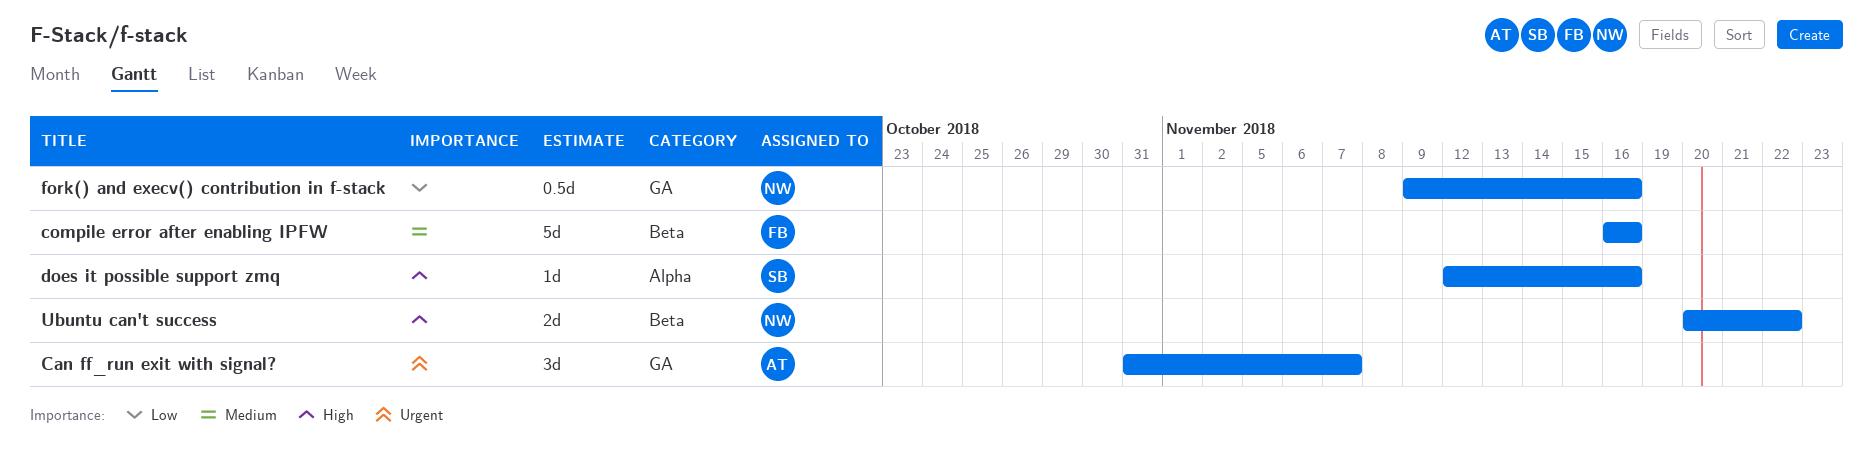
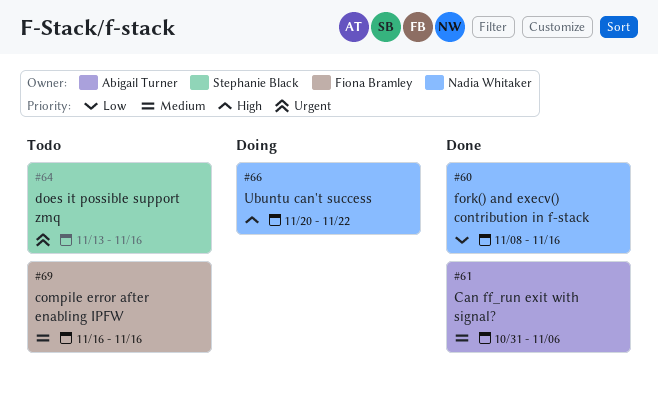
Can ff_run exit with signal?, priority: Urgent -> Medium
Can ff_run exit with signal?, due: Nov 7 -> Nov 6
does it possible support zmq, priority: High -> Urgent
does it possible support zmq, start: Nov 12 -> Nov 13
fork() and execv() contribution in f-stack, start: Nov 9 -> Nov 8

